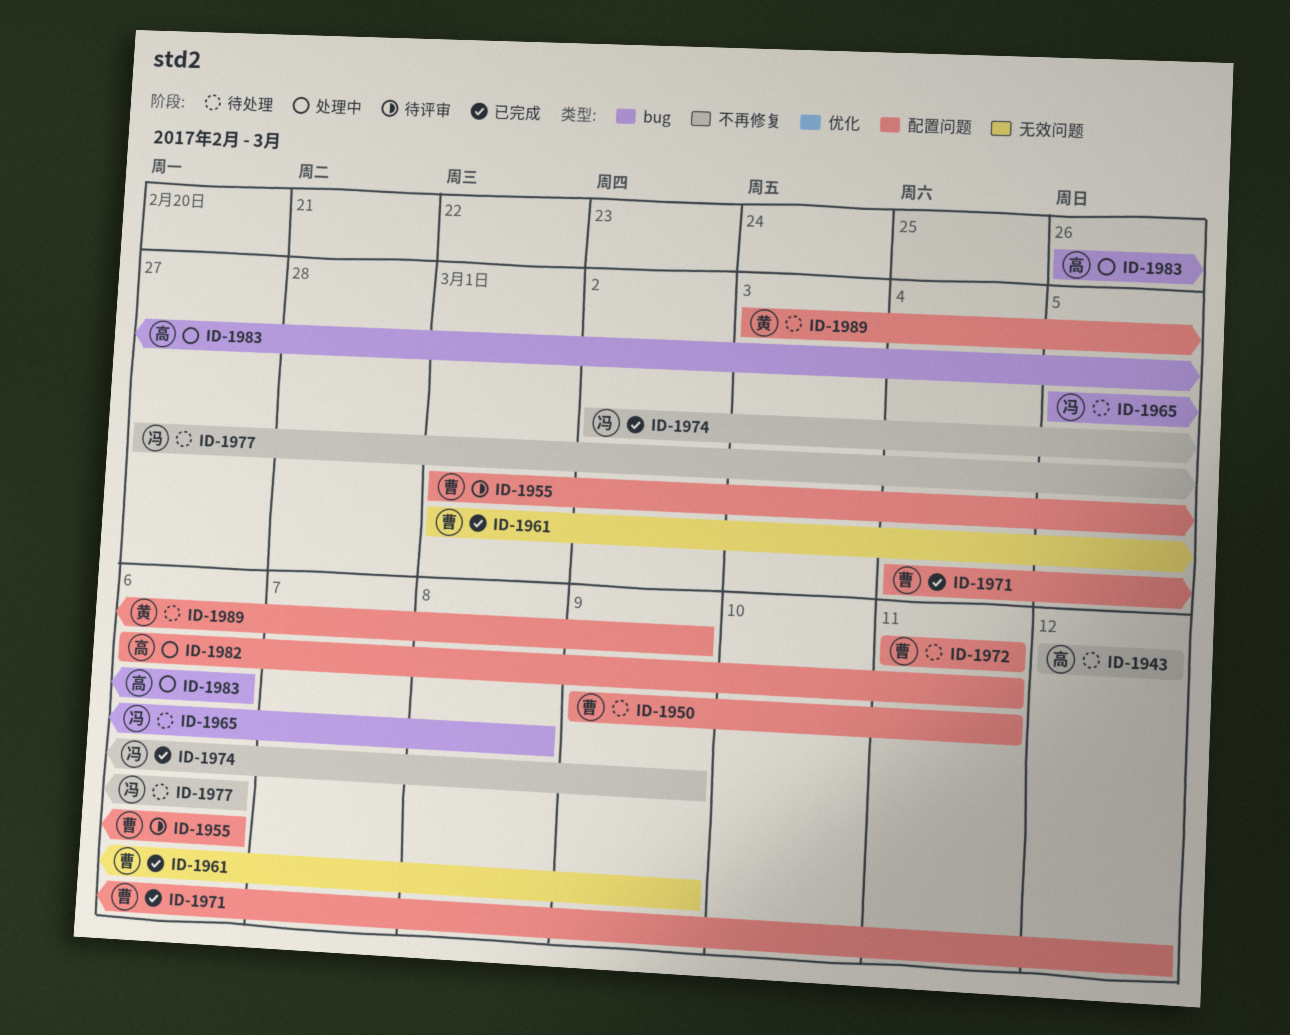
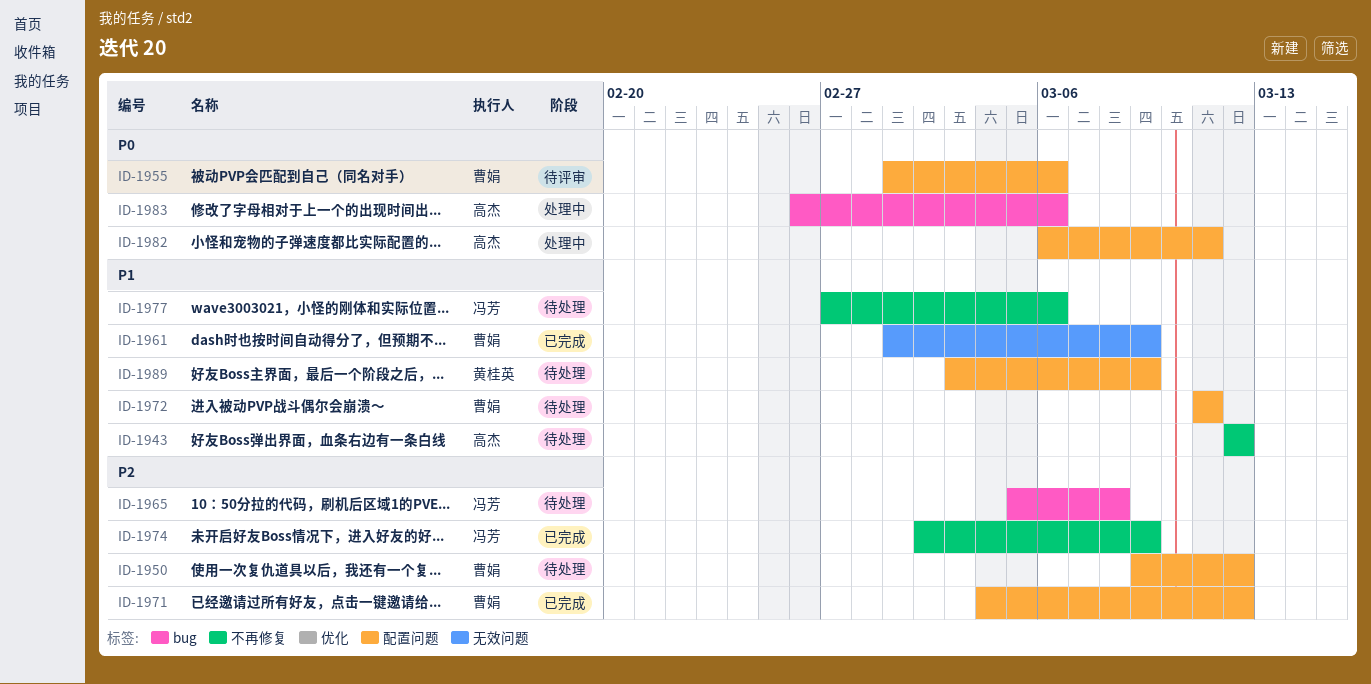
ID-1950, due: Mar 11 -> Mar 12

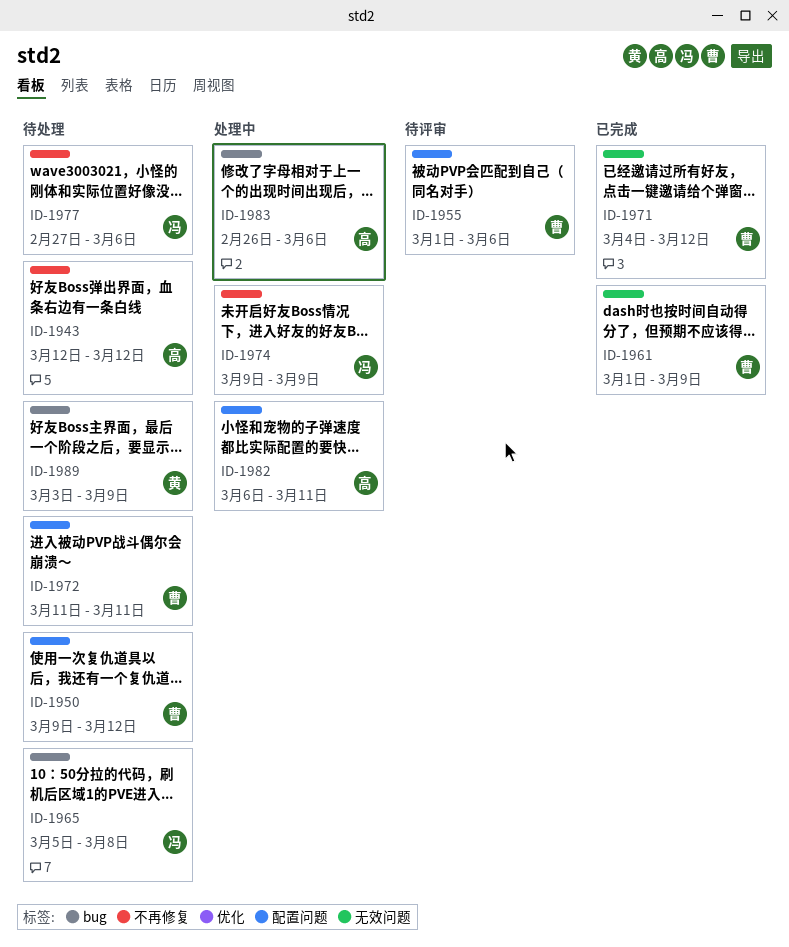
ID-1971, label: 配置问题 -> 无效问题
ID-1974, status: 已完成 -> 处理中
ID-1974, start: Mar 2 -> Mar 9
ID-1989, label: 配置问题 -> bug

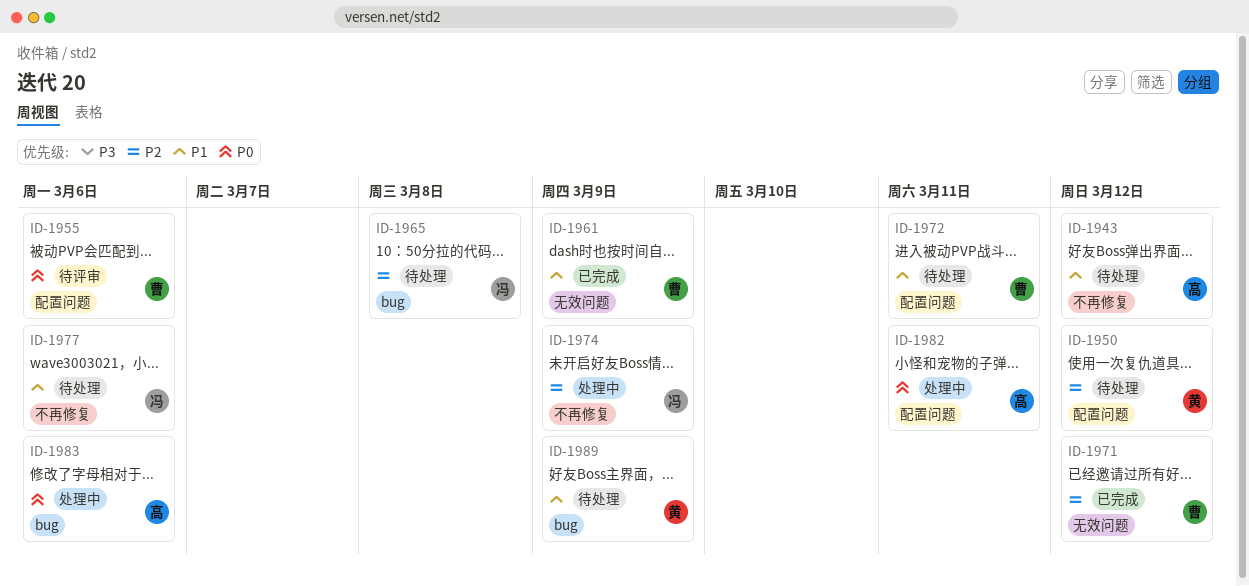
ID-1950, owner: 曹 -> 黄

